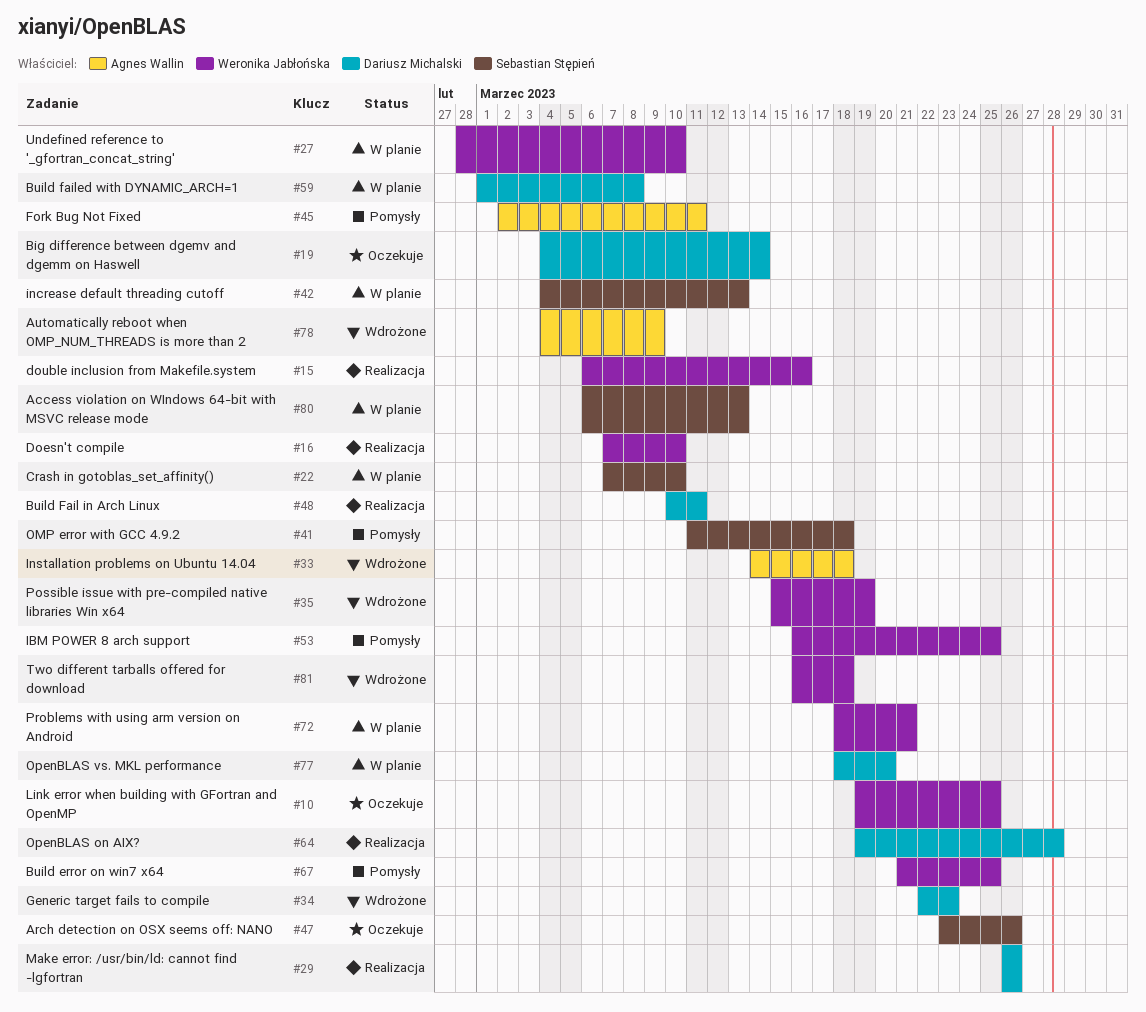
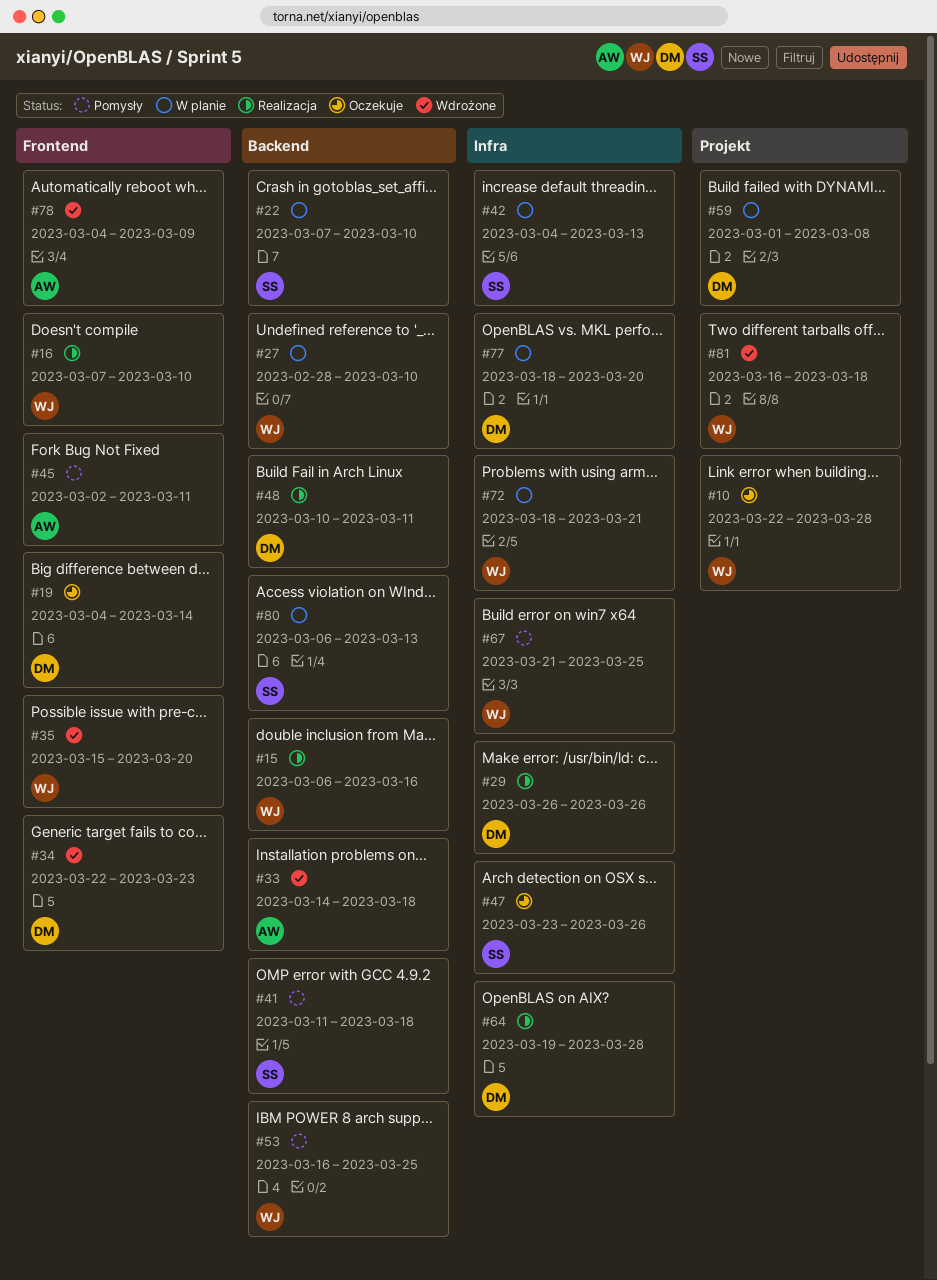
#10, start: Mar 19 -> Mar 22
#10, due: Mar 25 -> Mar 28
#35, due: Mar 19 -> Mar 20

